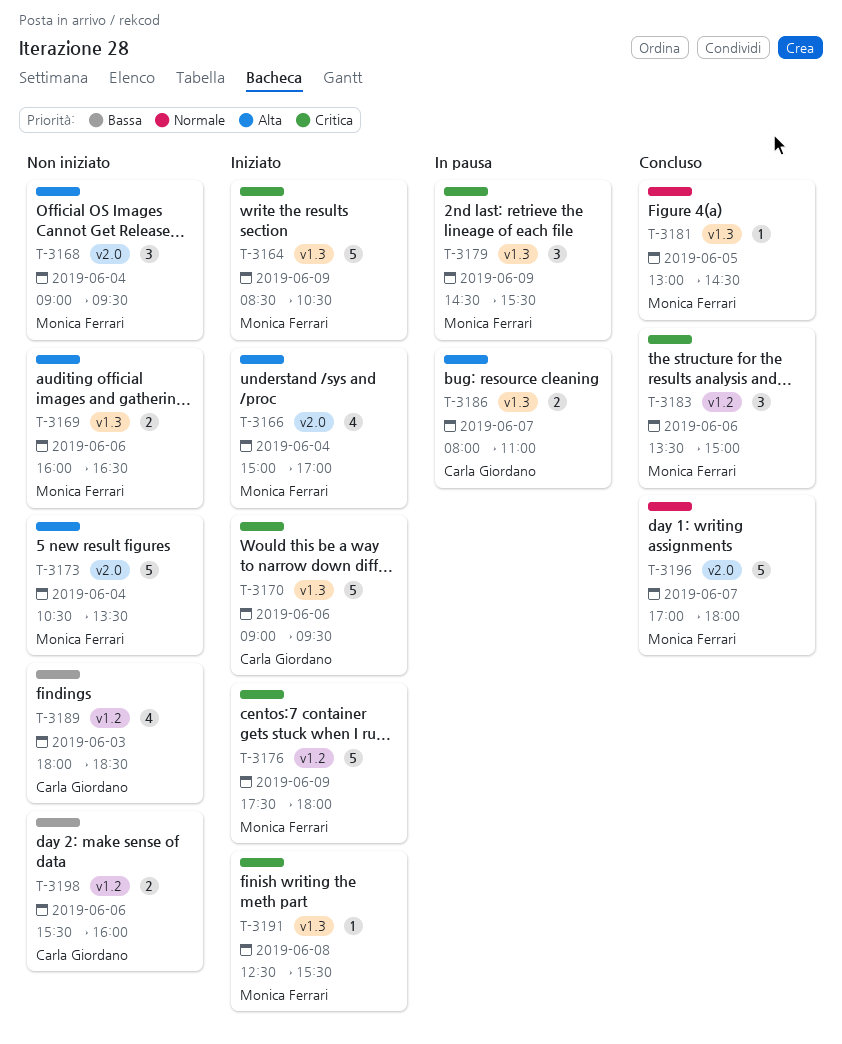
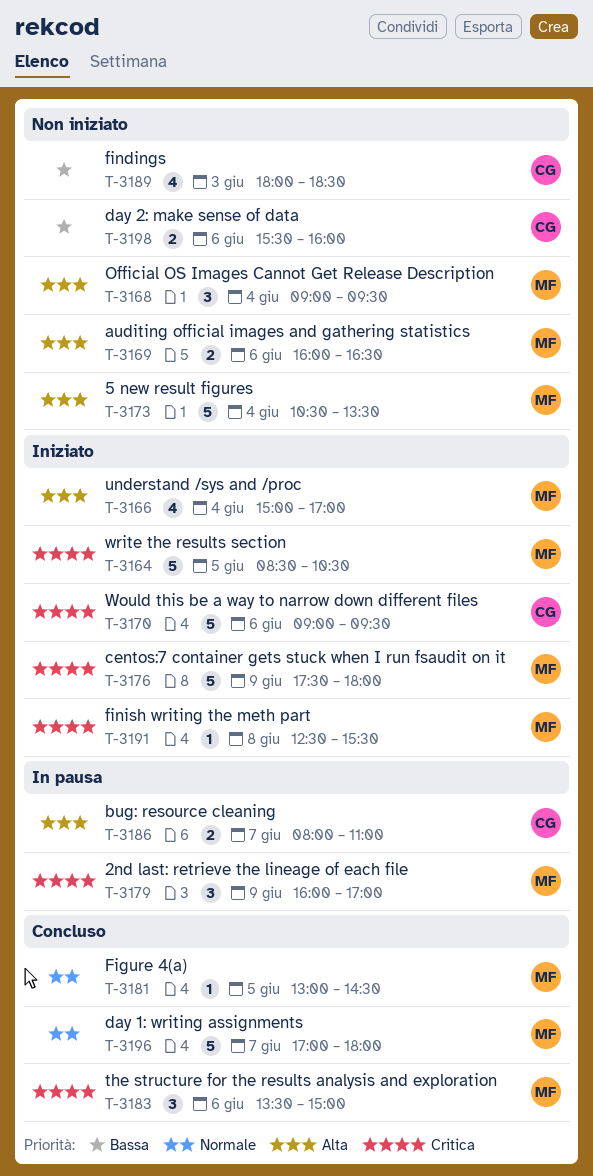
T-3164, day: Jun 9 -> Jun 5
T-3179, begins: 14:30 -> 16:00
T-3179, ends: 15:30 -> 17:00

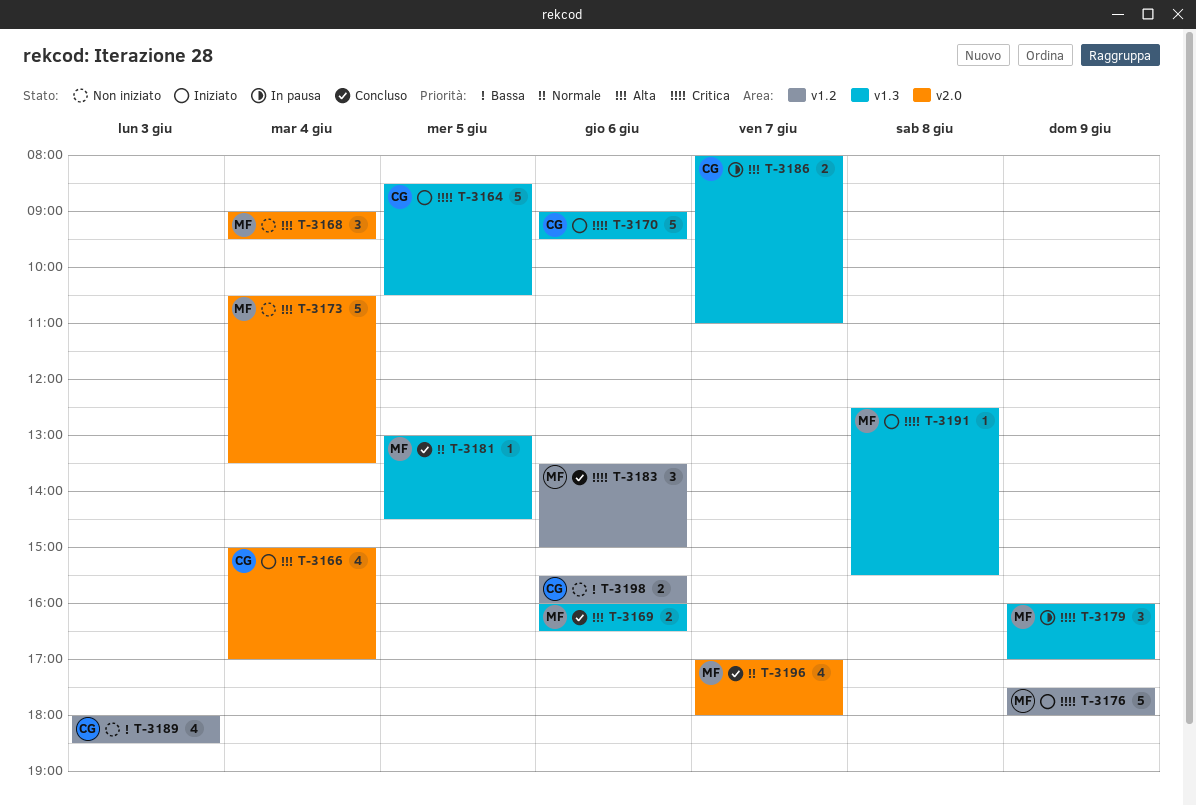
T-3164, owner: MF -> CG
T-3166, owner: MF -> CG
T-3169, status: Non iniziato -> Concluso
T-3196, estimate: 5 -> 4

